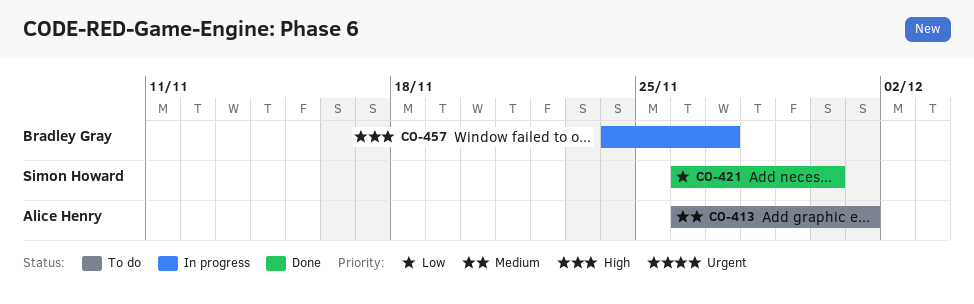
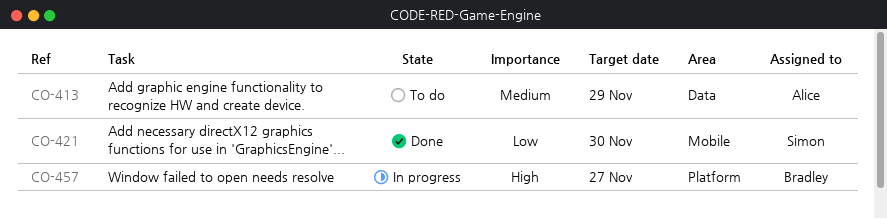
CO-413, due: Dec 1 -> Nov 29

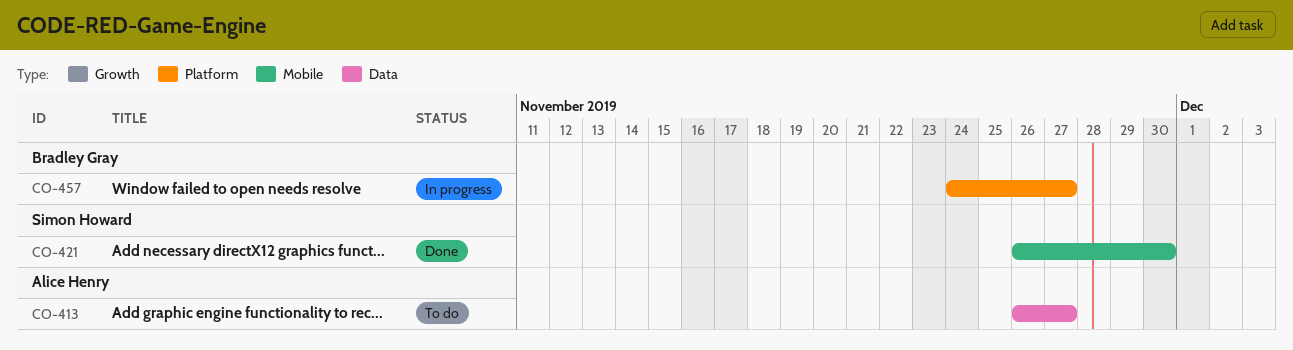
CO-413, due: Nov 29 -> Nov 27

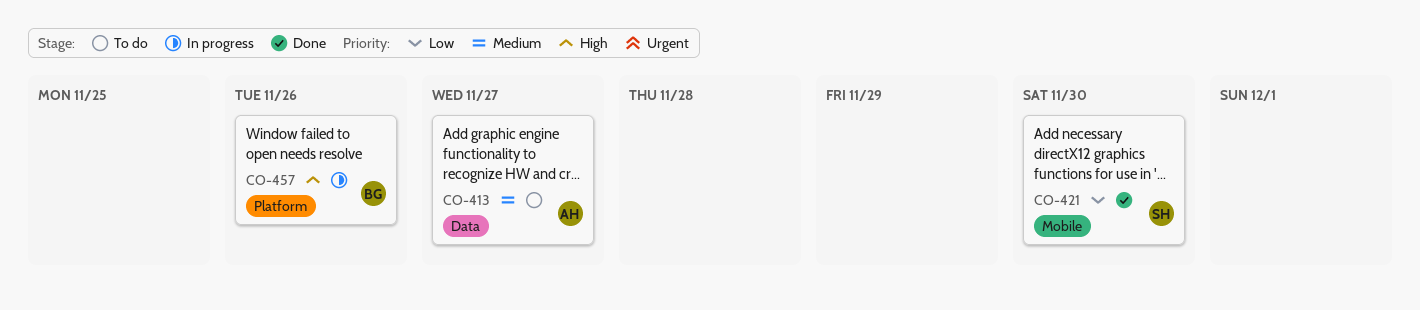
CO-457, due: Nov 27 -> Nov 26

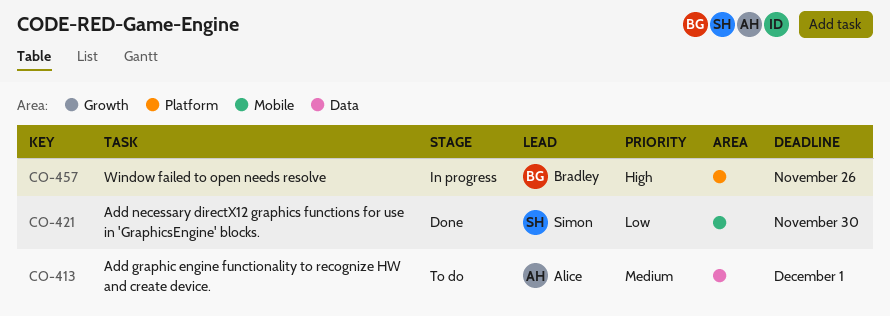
CO-413, due: Nov 27 -> Dec 1

